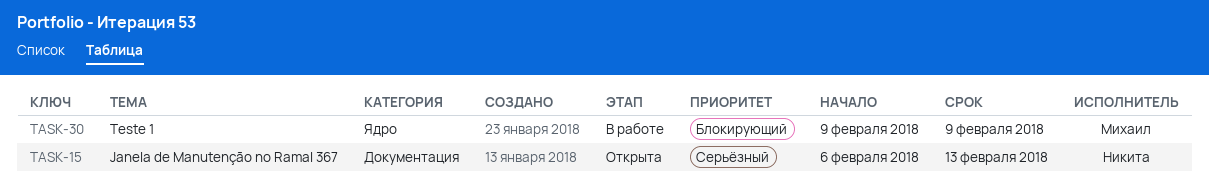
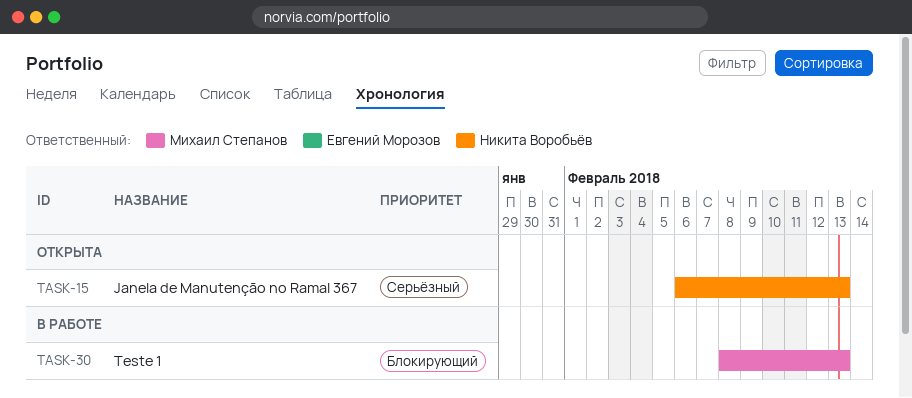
TASK-30, start: Feb 9 -> Feb 8
TASK-30, due: Feb 9 -> Feb 13

